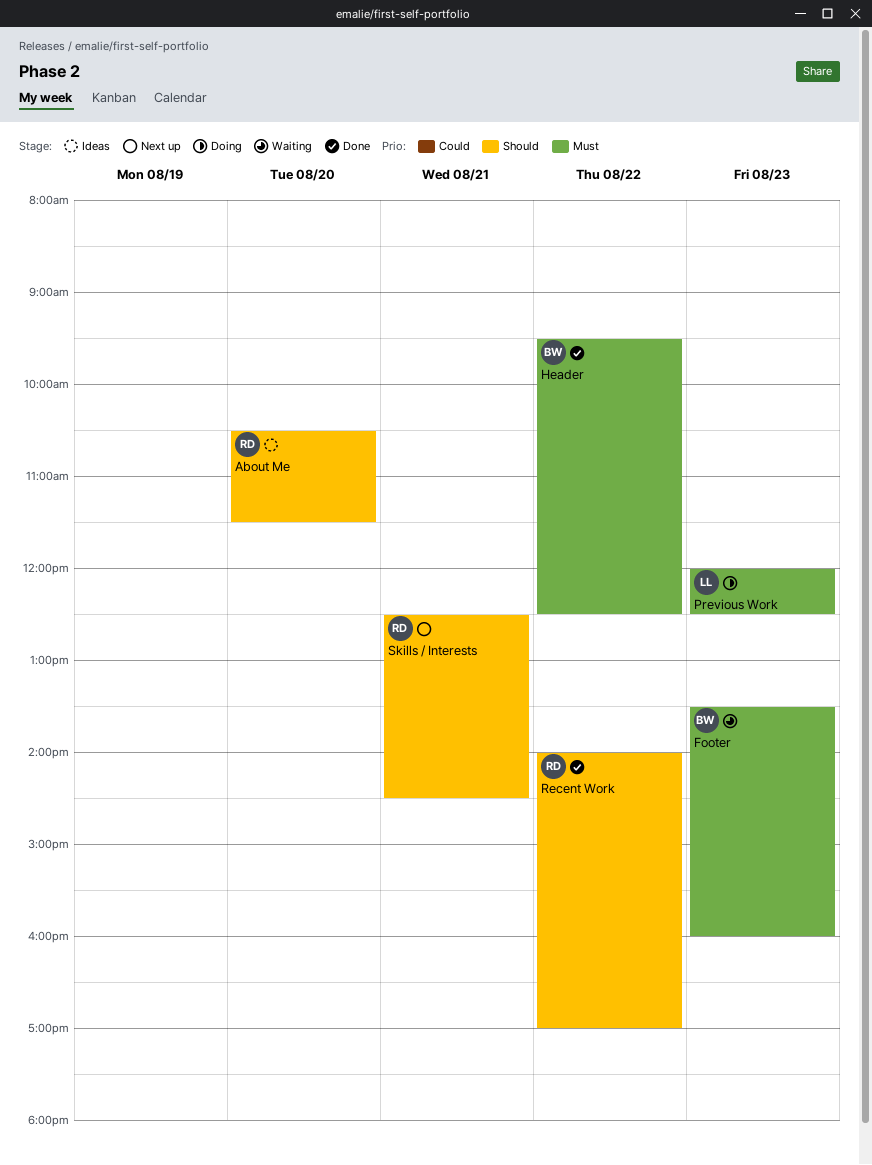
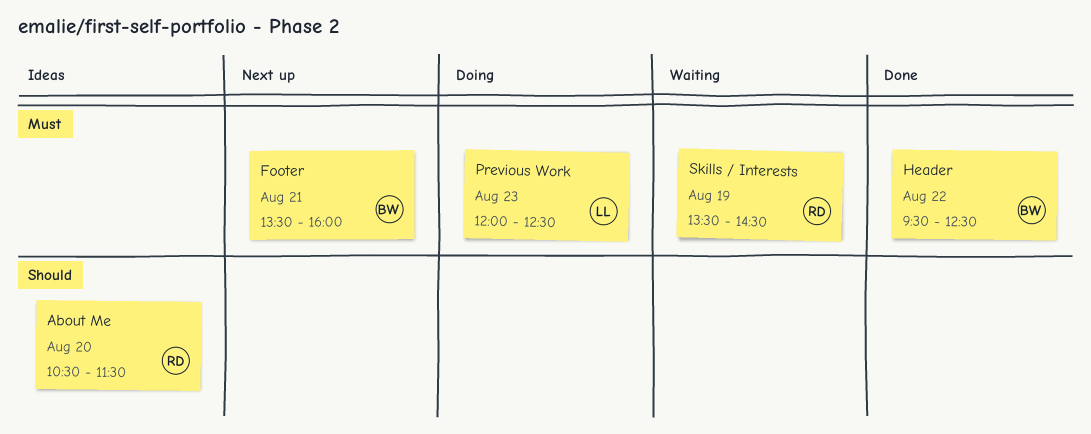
Footer, status: Waiting -> Next up
Footer, day: Aug 23 -> Aug 21
Recent Work: present -> none
Skills / Interests, status: Next up -> Waiting
Skills / Interests, priority: Should -> Must
Skills / Interests, day: Aug 21 -> Aug 19
Skills / Interests, begins: 12:30 -> 13:30

